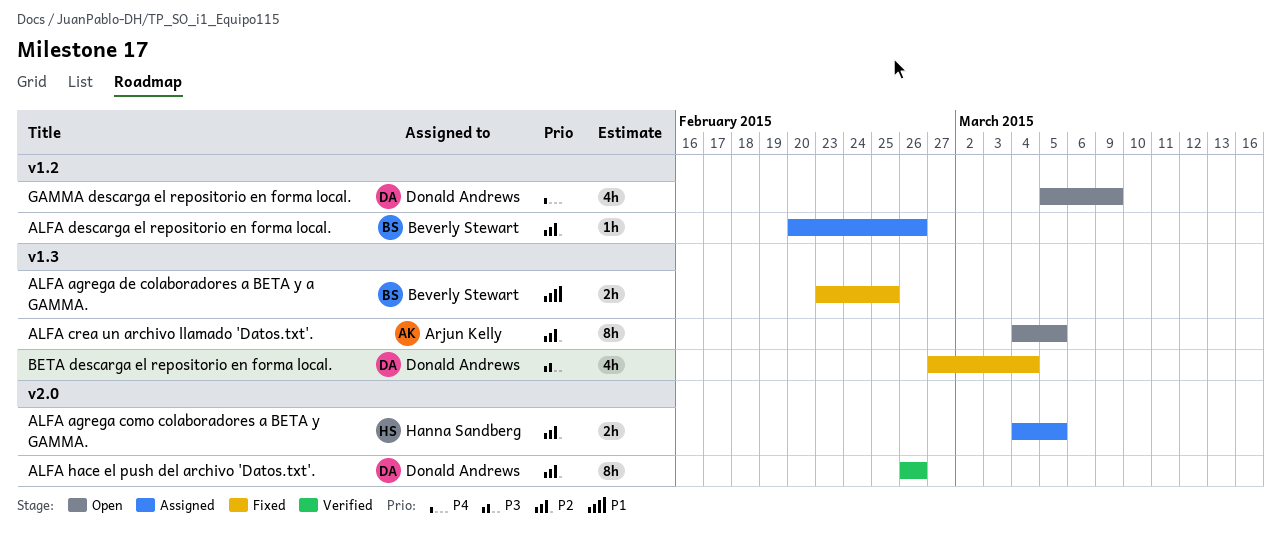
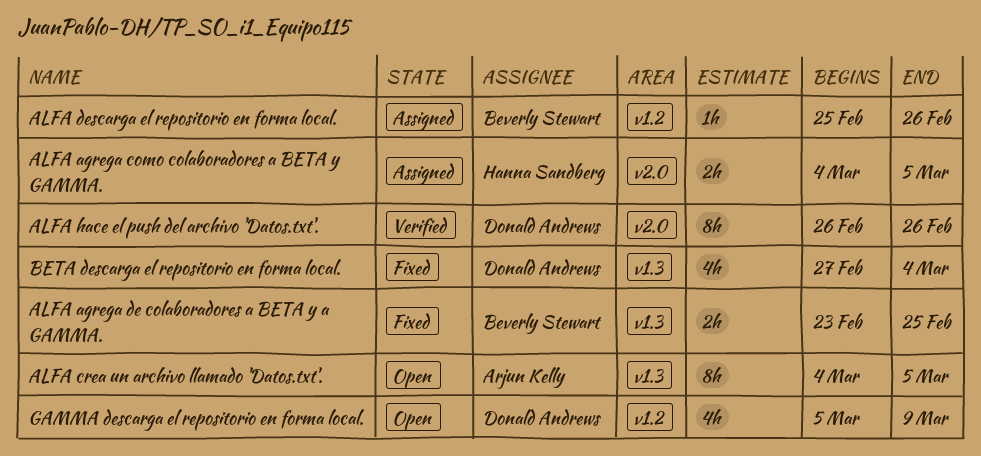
ALFA descarga el repositorio en forma local., start: Feb 20 -> Feb 25

